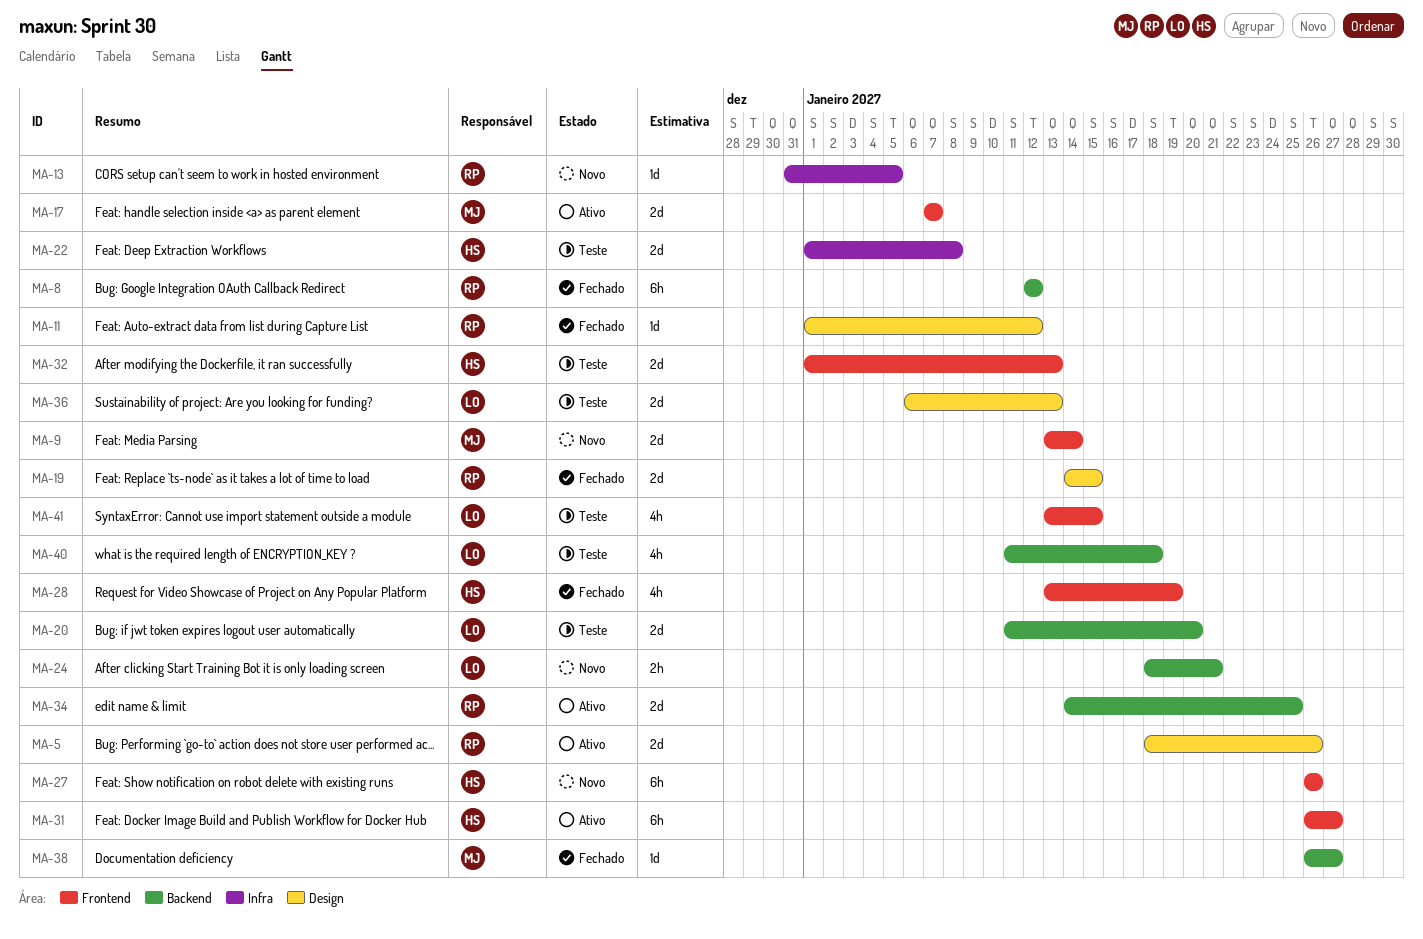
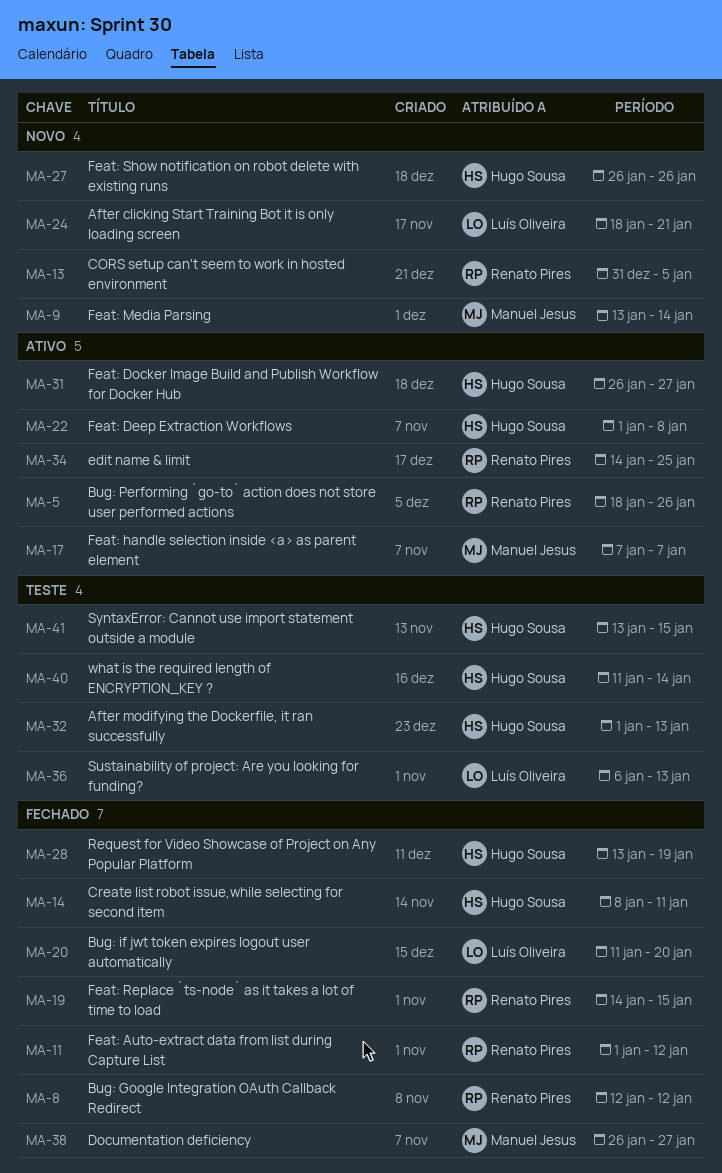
MA-14: none -> present
MA-20, status: Teste -> Fechado
MA-22, status: Teste -> Ativo
MA-40, owner: Luís Oliveira -> Hugo Sousa
MA-40, due: Jan 18 -> Jan 14
MA-41, owner: Luís Oliveira -> Hugo Sousa

